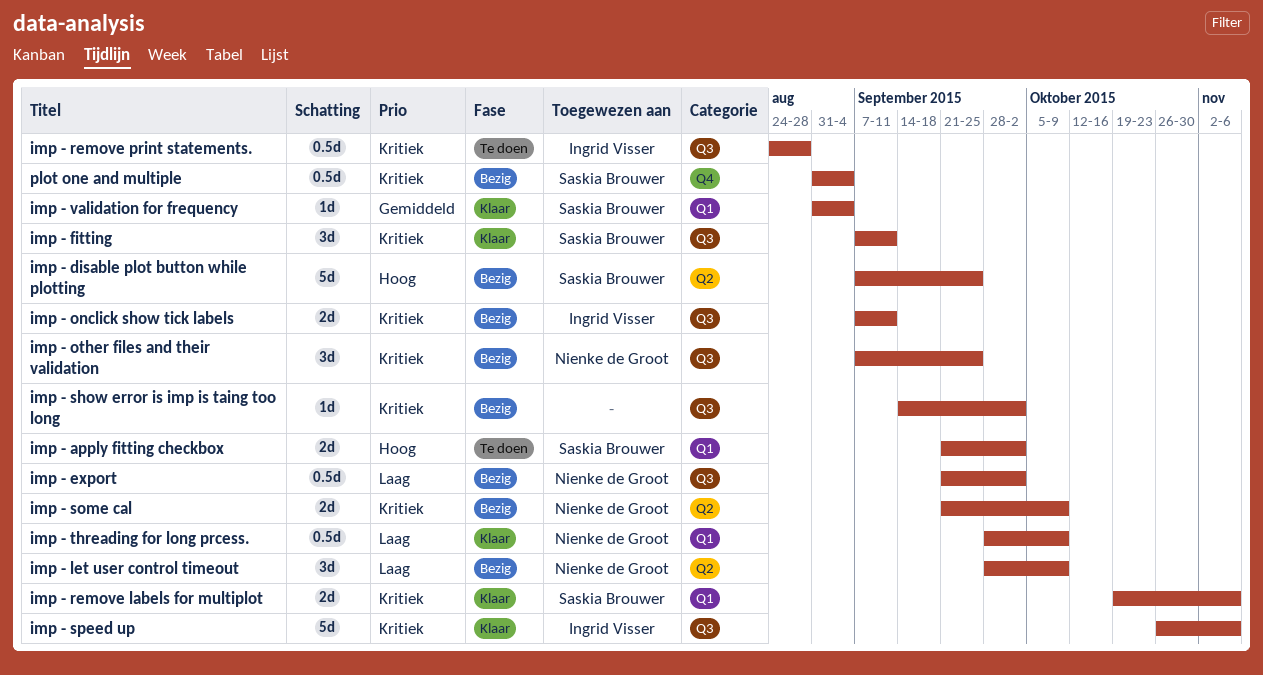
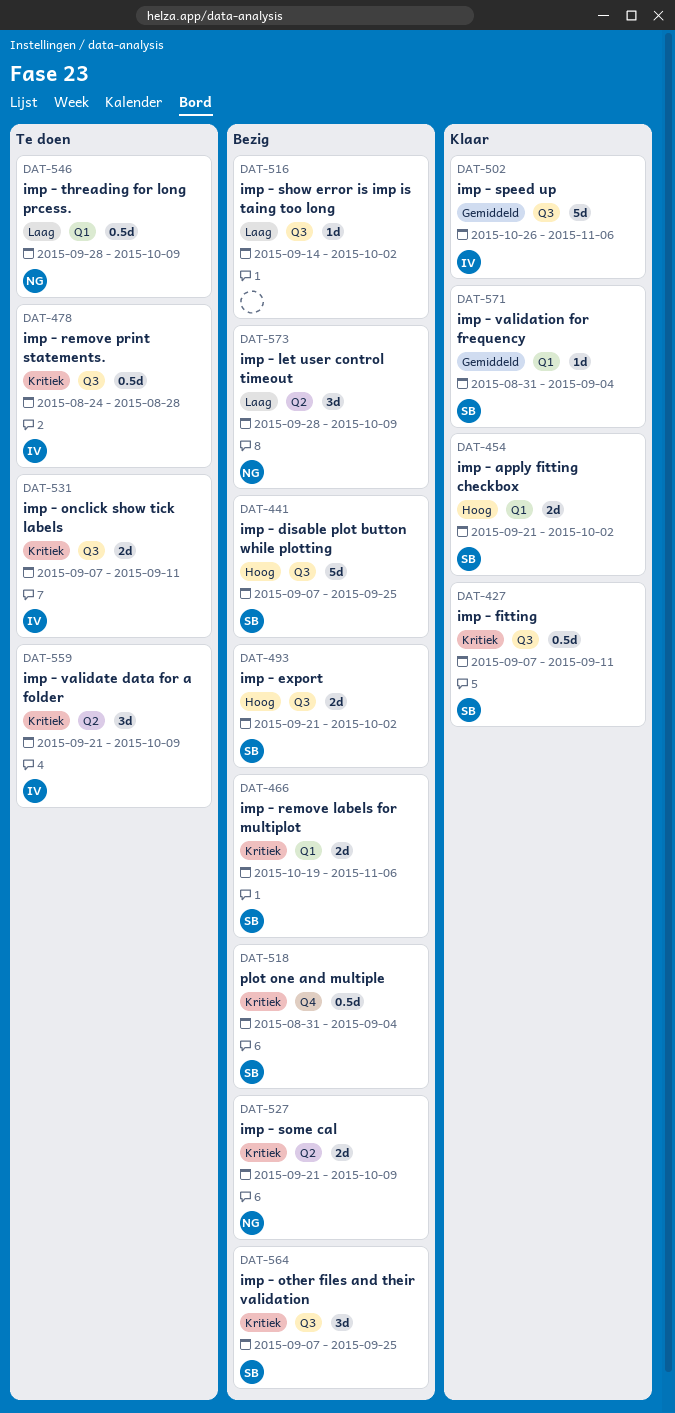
imp - apply fitting checkbox, status: Te doen -> Klaar
imp - disable plot button while plotting, label: Q2 -> Q3
imp - export, owner: Nienke de Groot -> Saskia Brouwer
imp - export, priority: Laag -> Hoog
imp - export, estimate: 0.5d -> 2d
imp - fitting, estimate: 3d -> 0.5d
imp - onclick show tick labels, status: Bezig -> Te doen
imp - other files and their validation, owner: Nienke de Groot -> Saskia Brouwer
imp - remove labels for multiplot, status: Klaar -> Bezig
imp - show error is imp is taing too long, priority: Kritiek -> Laag
imp - speed up, priority: Kritiek -> Gemiddeld
imp - threading for long prcess., status: Klaar -> Te doen
imp - validate data for a folder: none -> present

